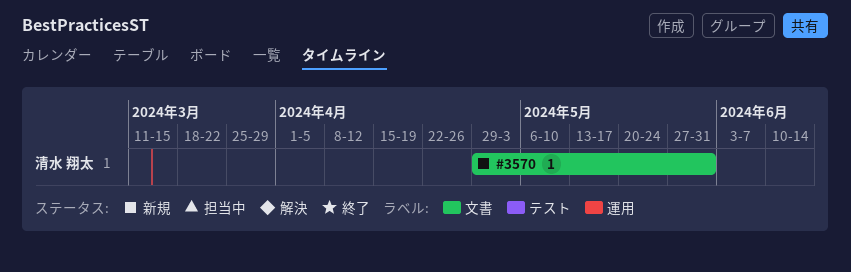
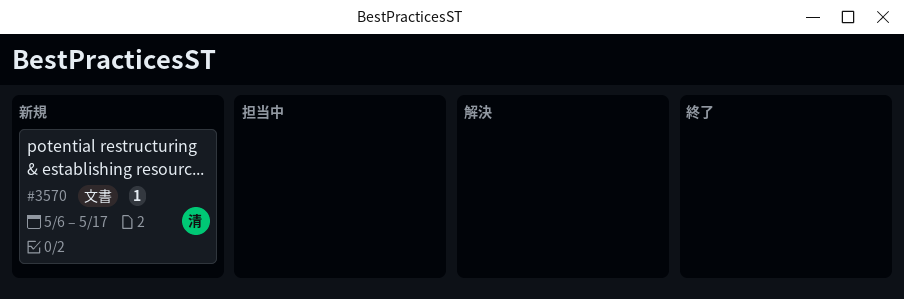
#3570, start: Apr 29 -> May 6
#3570, due: May 31 -> May 17

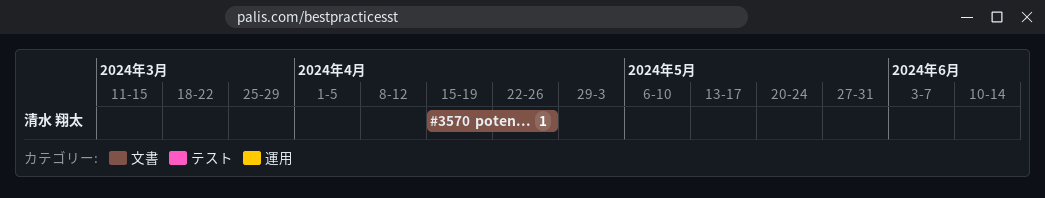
#3570, start: May 6 -> Apr 15
#3570, due: May 17 -> Apr 26

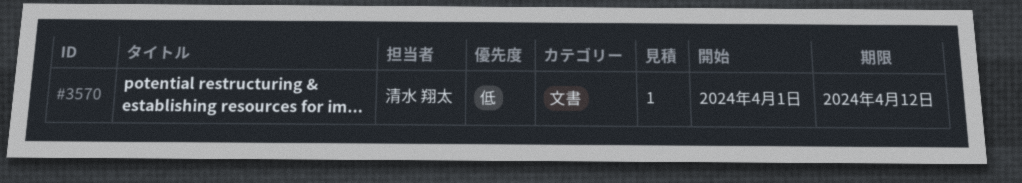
#3570, start: Apr 15 -> Apr 1
#3570, due: Apr 26 -> Apr 12

